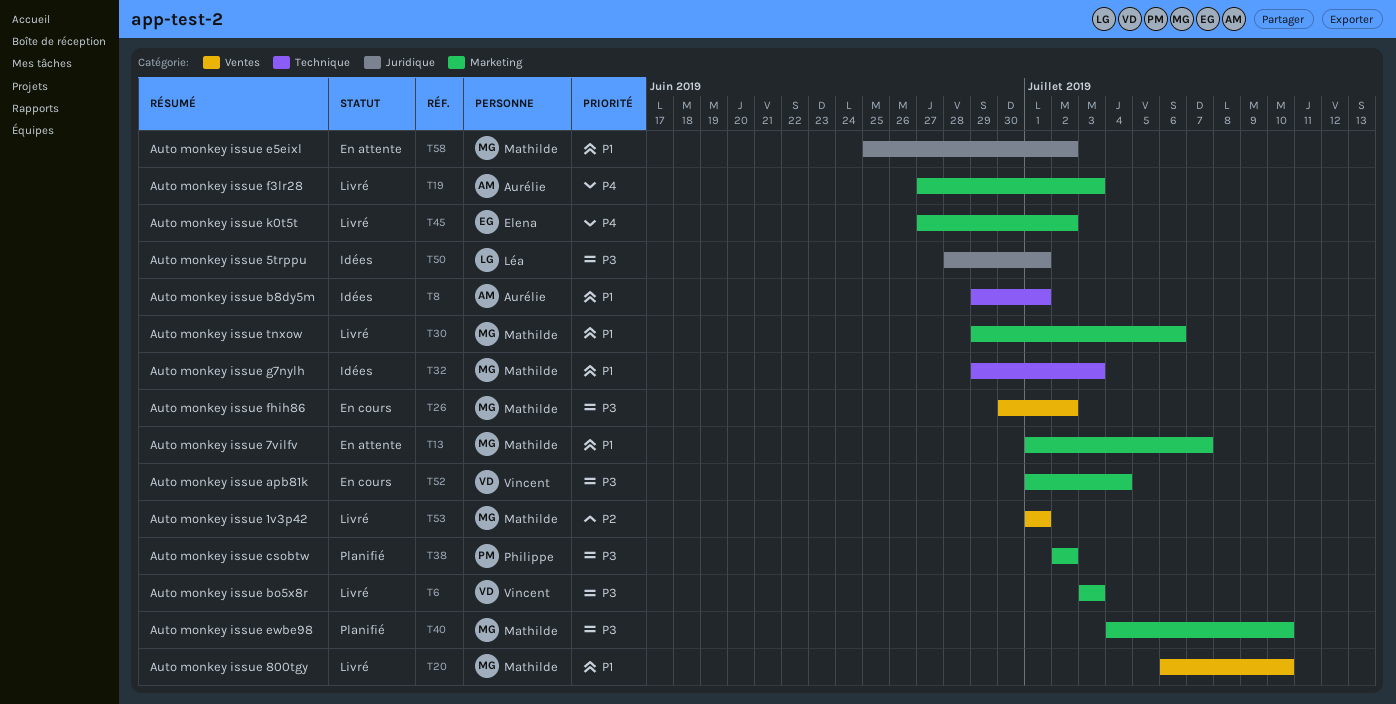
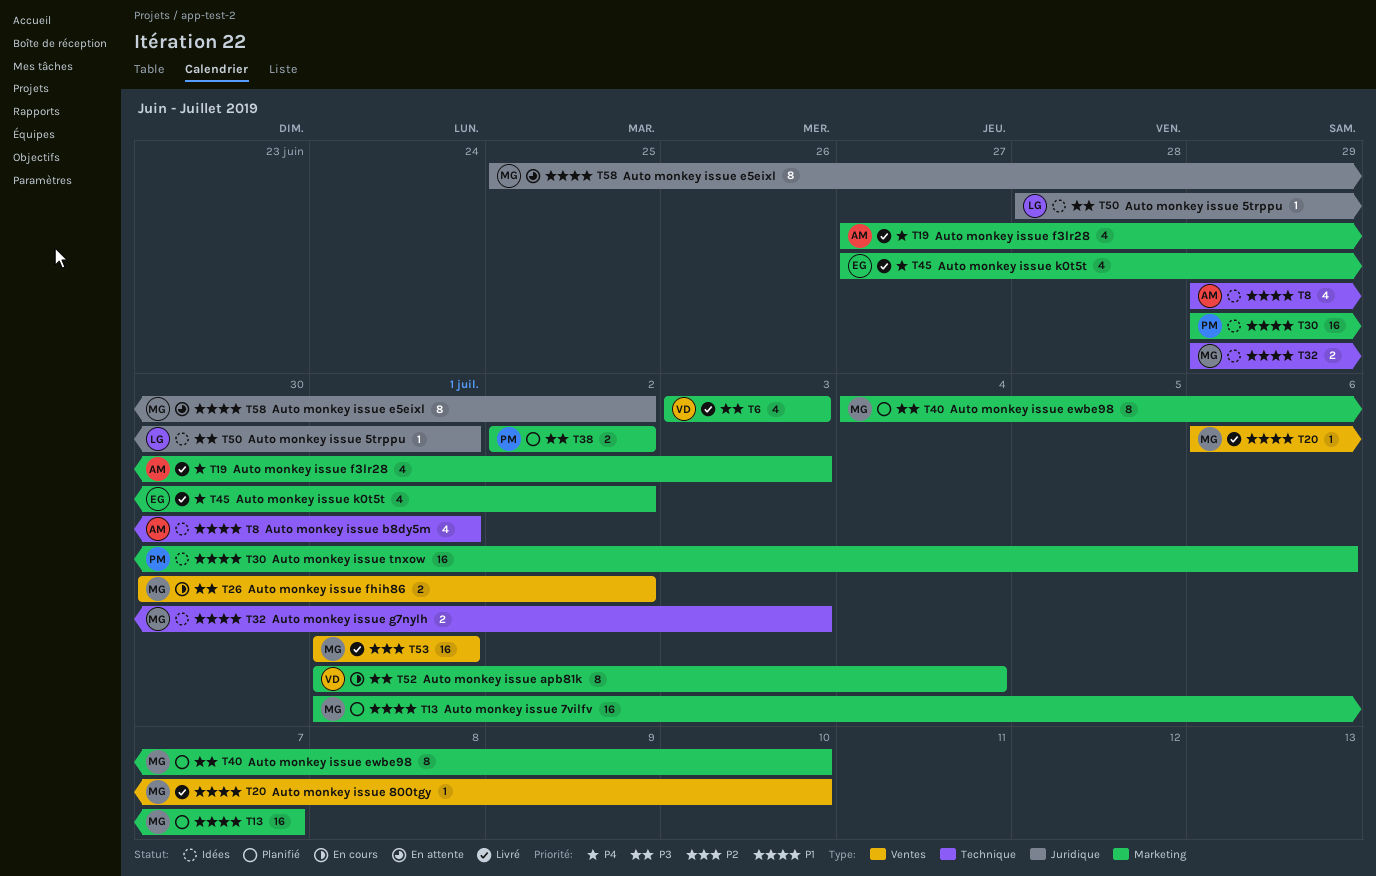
T13, status: En attente -> Planifié
T30, status: Livré -> Idées
T30, owner: Mathilde -> Philippe

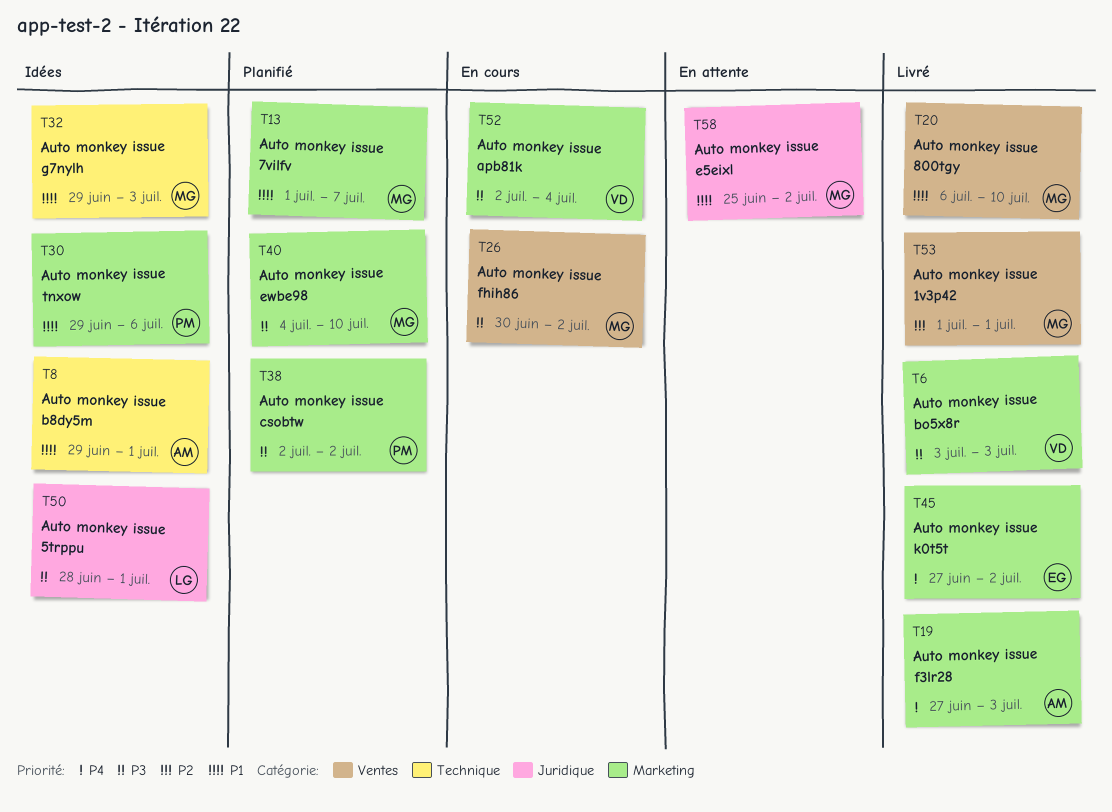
T52, start: Jul 1 -> Jul 2

